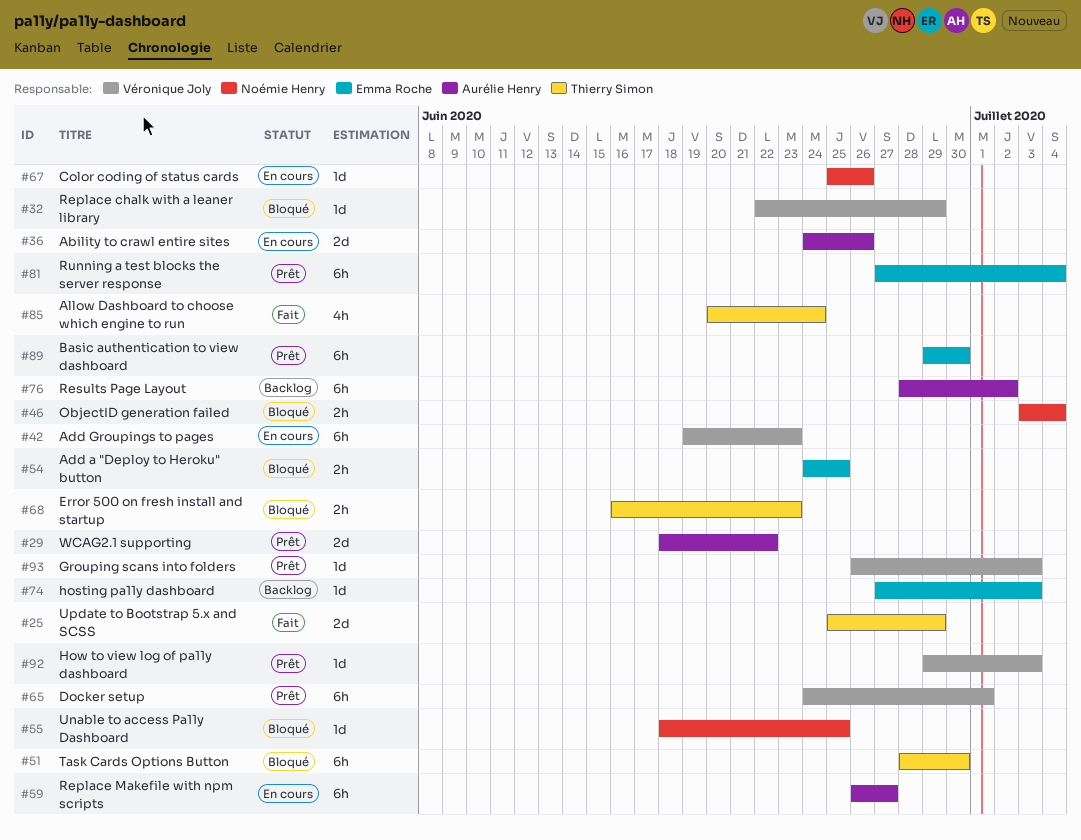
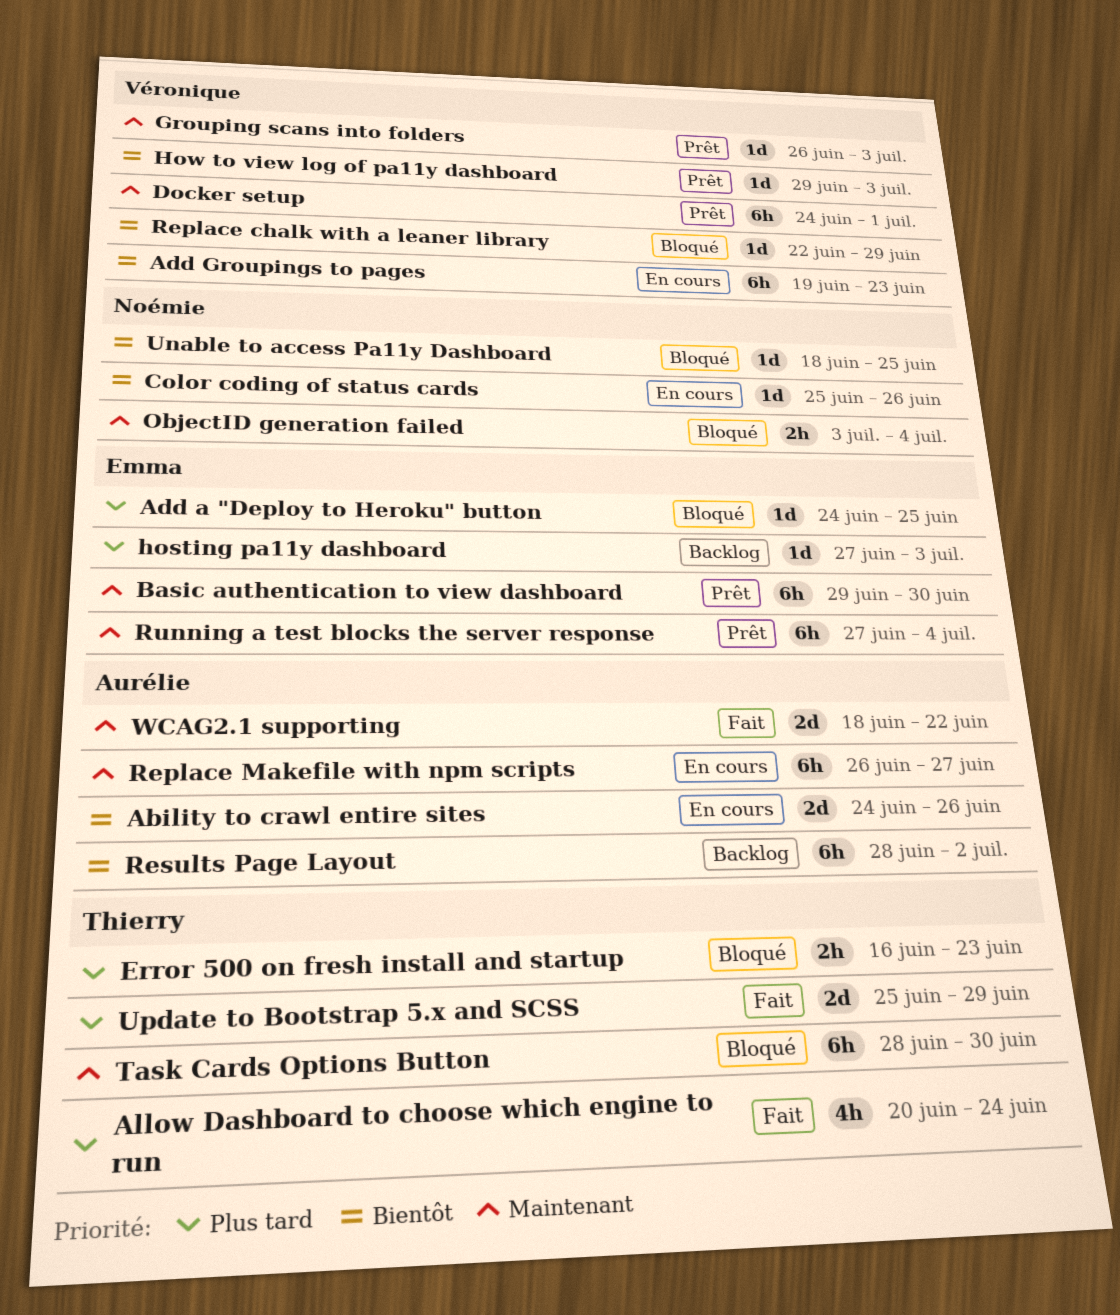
Add a "Deploy to Heroku" button, estimate: 2h -> 1d
WCAG2.1 supporting, status: Prêt -> Fait

